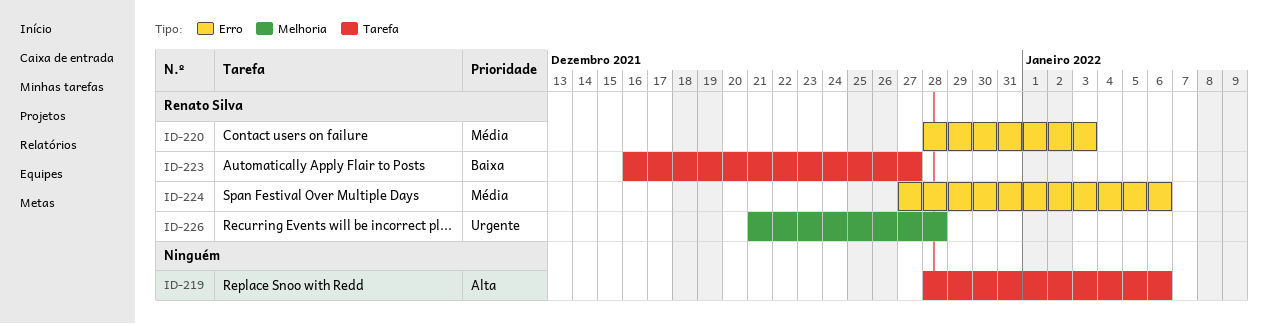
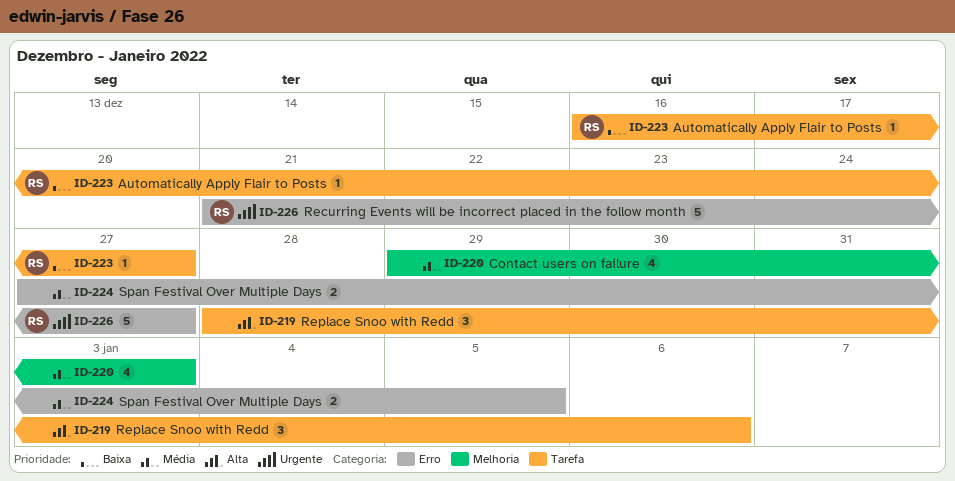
ID-220, owner: Renato Silva -> none
ID-220, label: Erro -> Melhoria
ID-220, start: Dec 28 -> Dec 29
ID-224, owner: Renato Silva -> none
ID-224, due: Jan 6 -> Jan 5
ID-226, label: Melhoria -> Erro
ID-226, due: Dec 28 -> Dec 27

